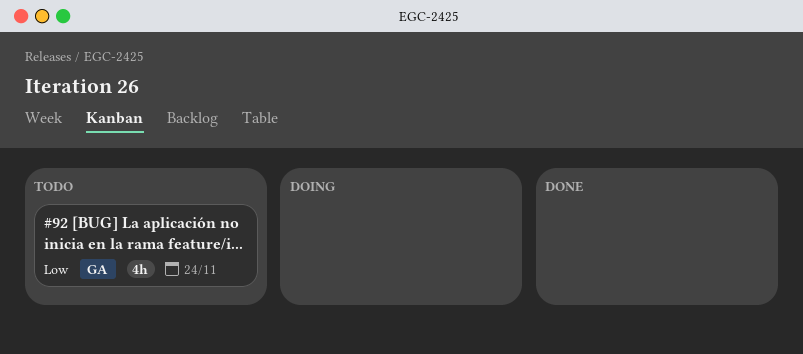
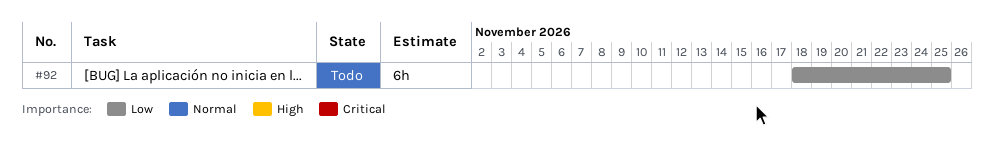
#92, estimate: 4h -> 6h
#92, due: Nov 24 -> Nov 25

